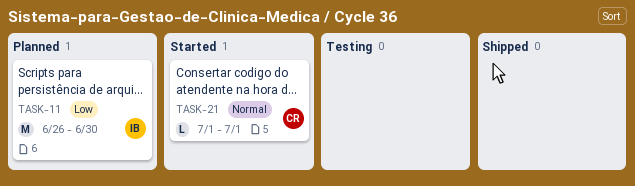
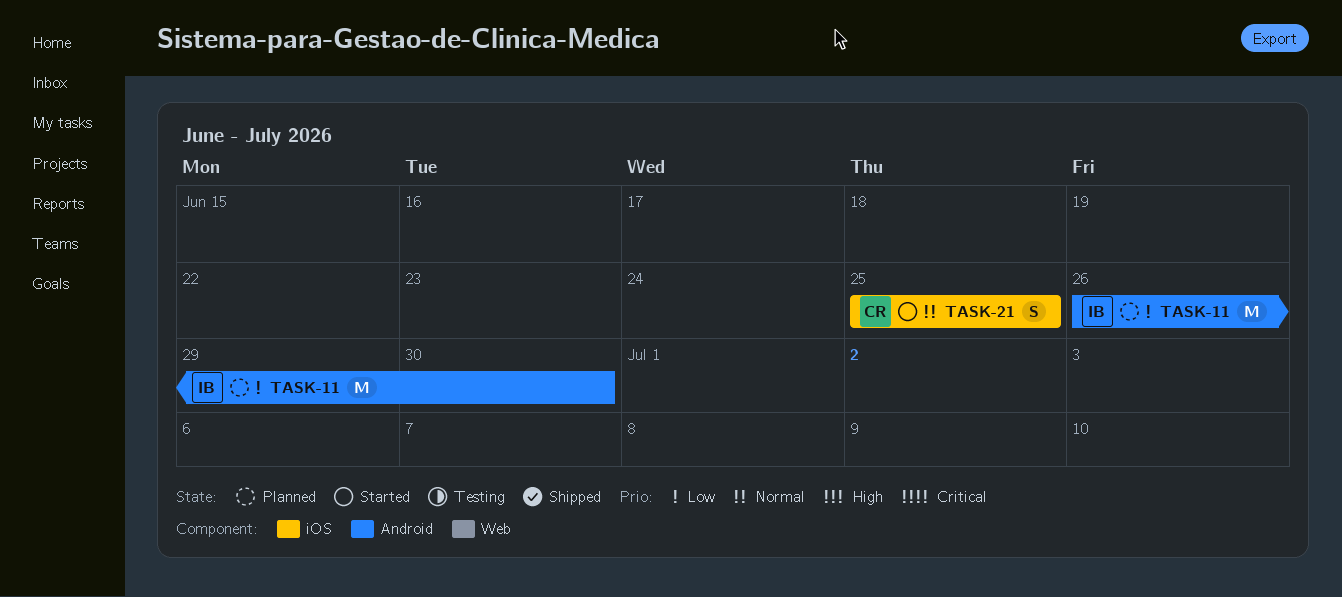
TASK-21, estimate: L -> S
TASK-21, start: Jul 1 -> Jun 25
TASK-21, due: Jul 1 -> Jun 25

